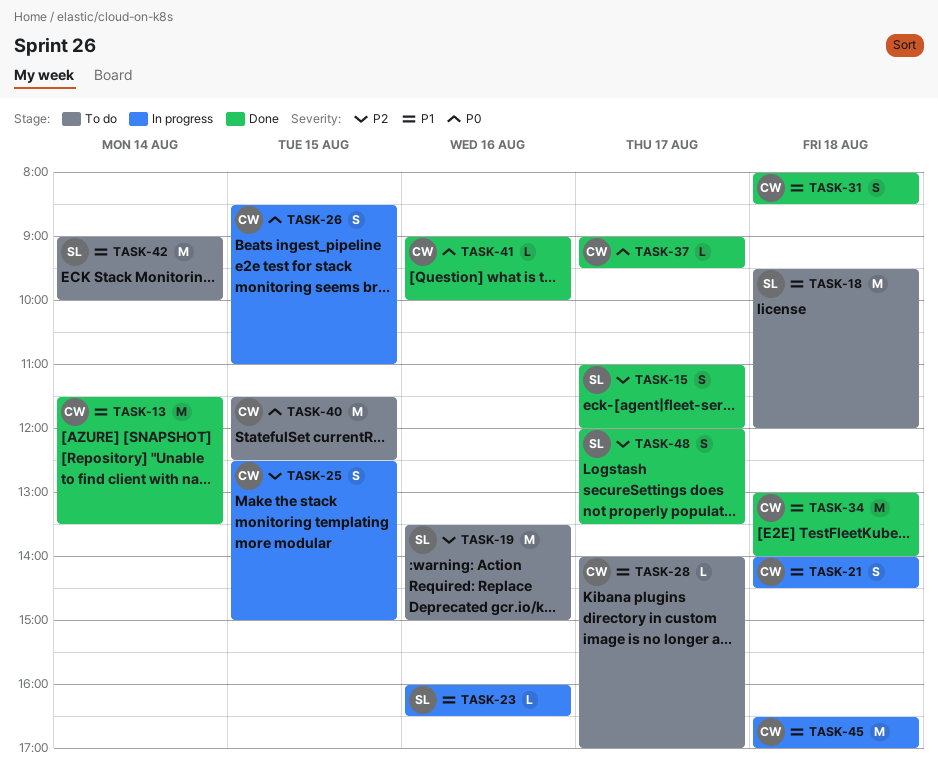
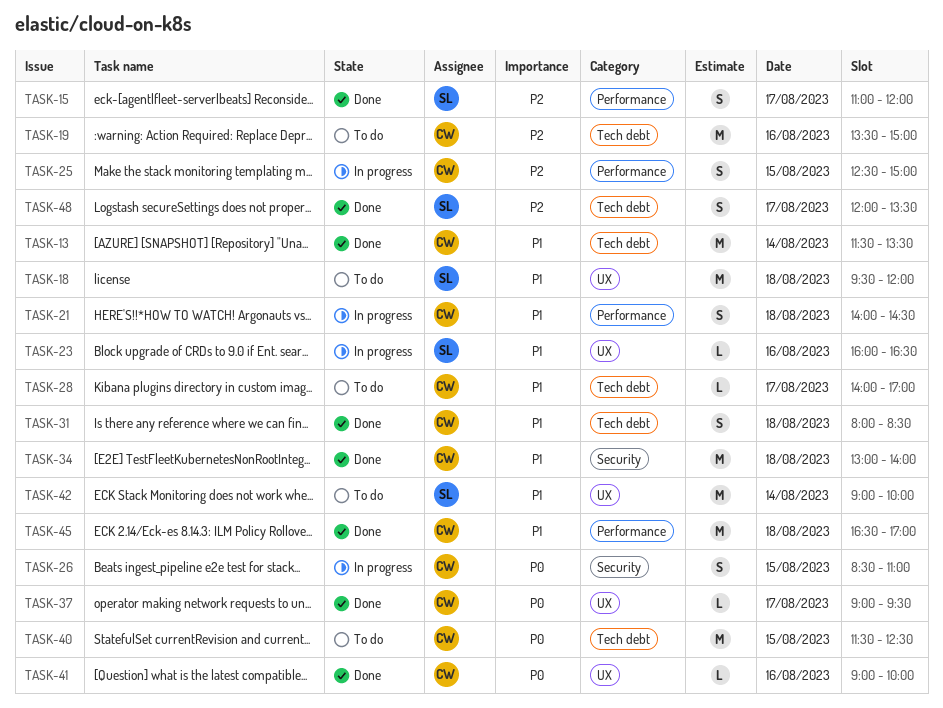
TASK-19, owner: SL -> CW
TASK-45, status: In progress -> Done

